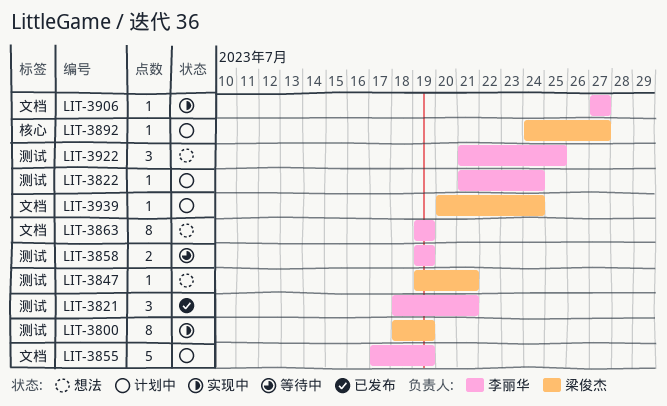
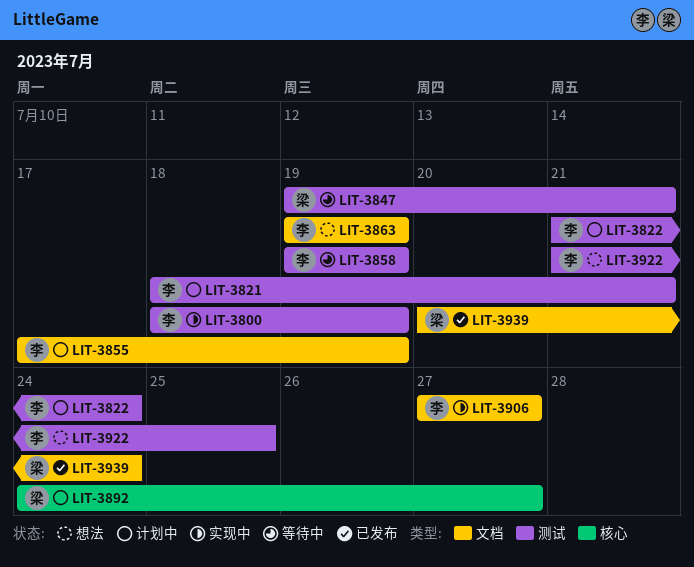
LIT-3800, owner: 梁俊杰 -> 李丽华
LIT-3821, status: 已发布 -> 计划中
LIT-3847, status: 想法 -> 等待中
LIT-3939, status: 计划中 -> 已发布

